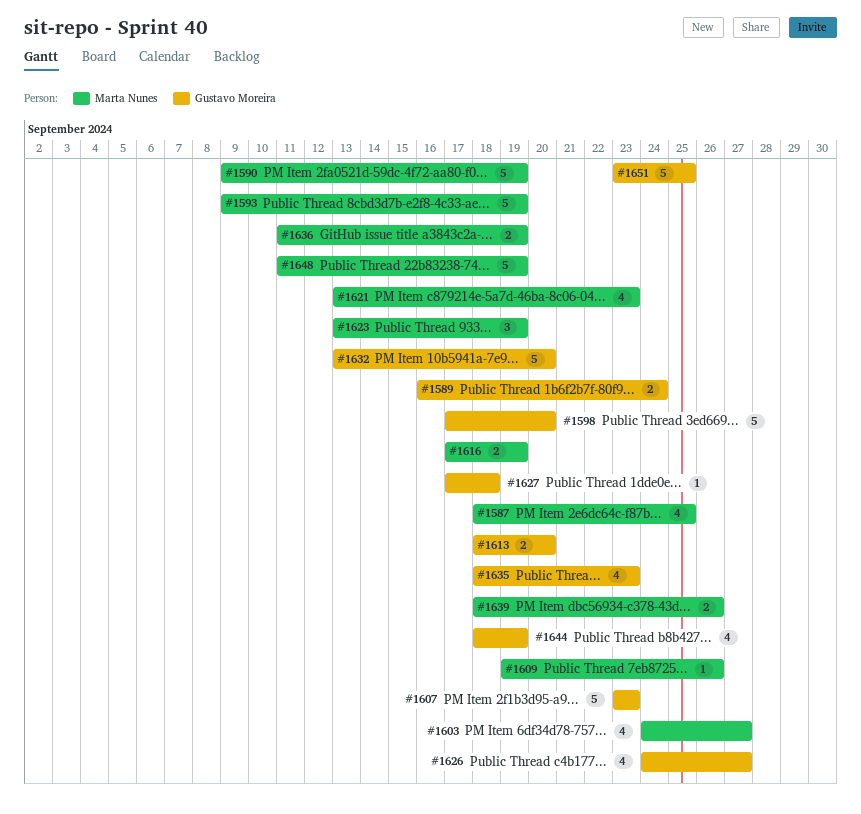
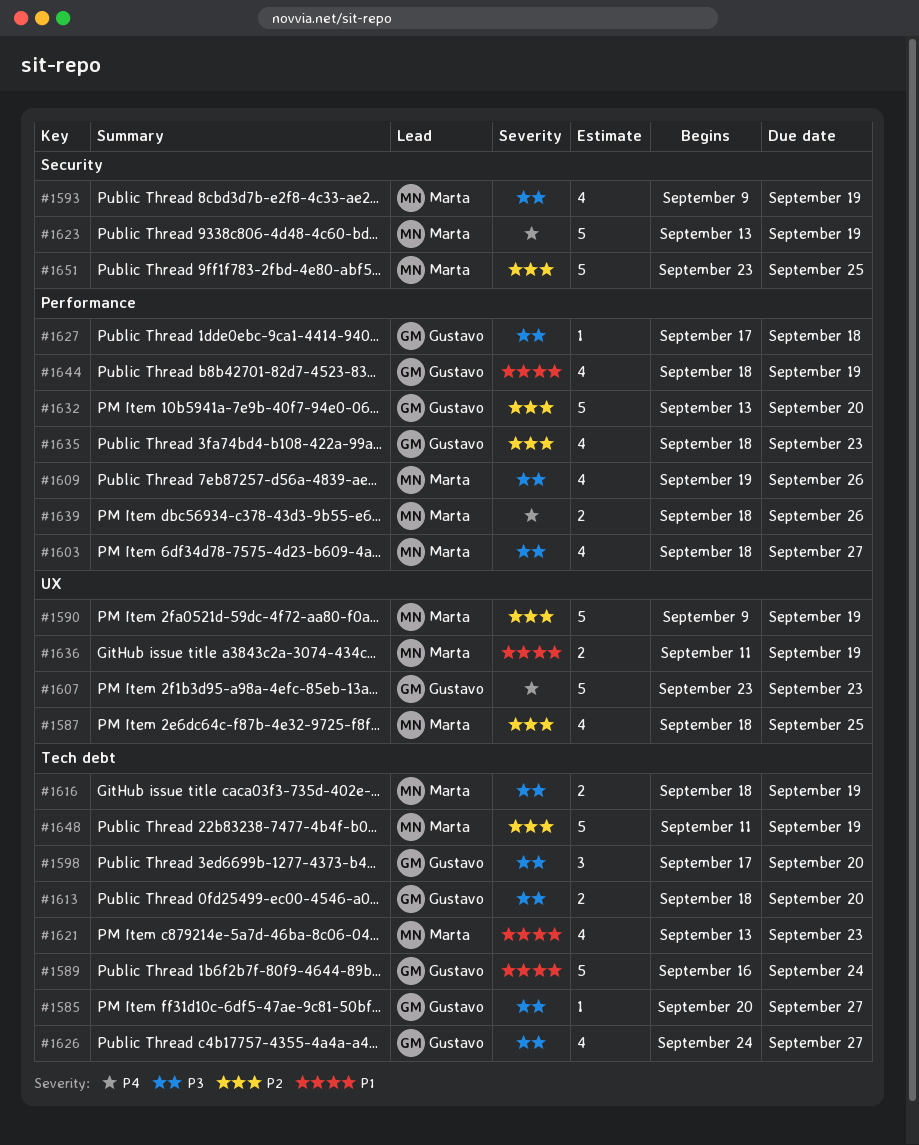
#1585: none -> present
#1589, estimate: 2 -> 5
#1593, estimate: 5 -> 4
#1598, estimate: 5 -> 3
#1603, start: Sep 24 -> Sep 18
#1609, estimate: 1 -> 4
#1616, start: Sep 17 -> Sep 18
#1623, estimate: 3 -> 5
#1651, owner: Gustavo Moreira -> Marta Nunes

